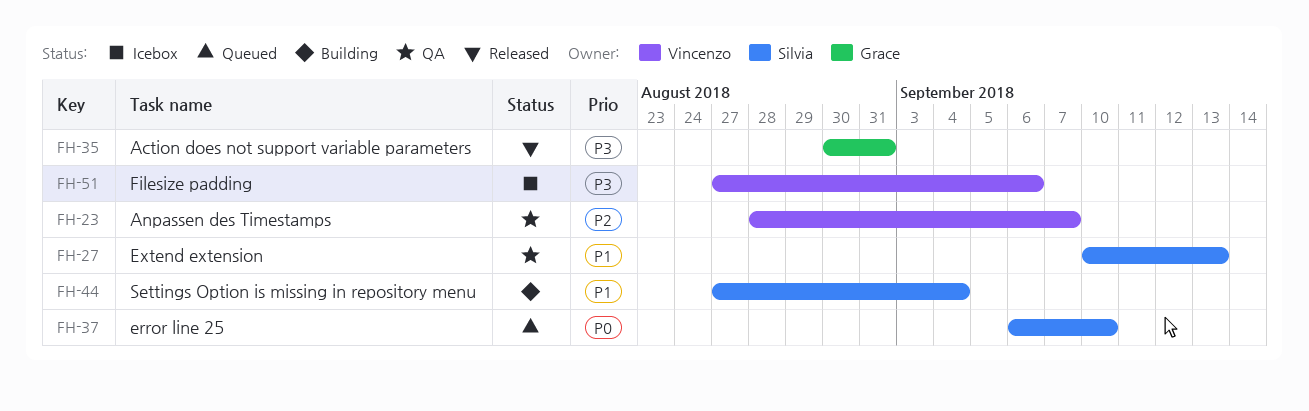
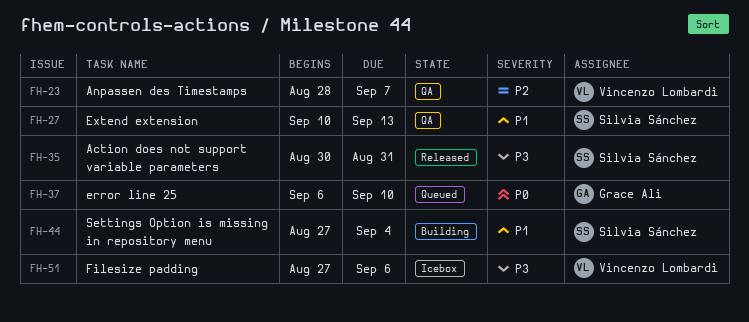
FH-35, owner: Grace Ali -> Silvia Sánchez
FH-37, owner: Silvia Sánchez -> Grace Ali

